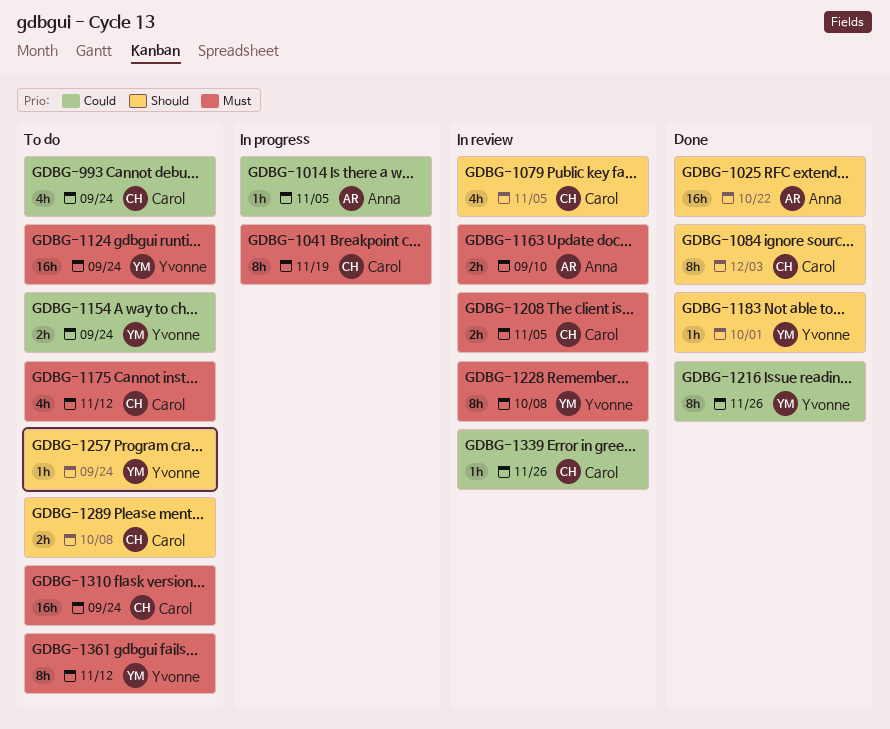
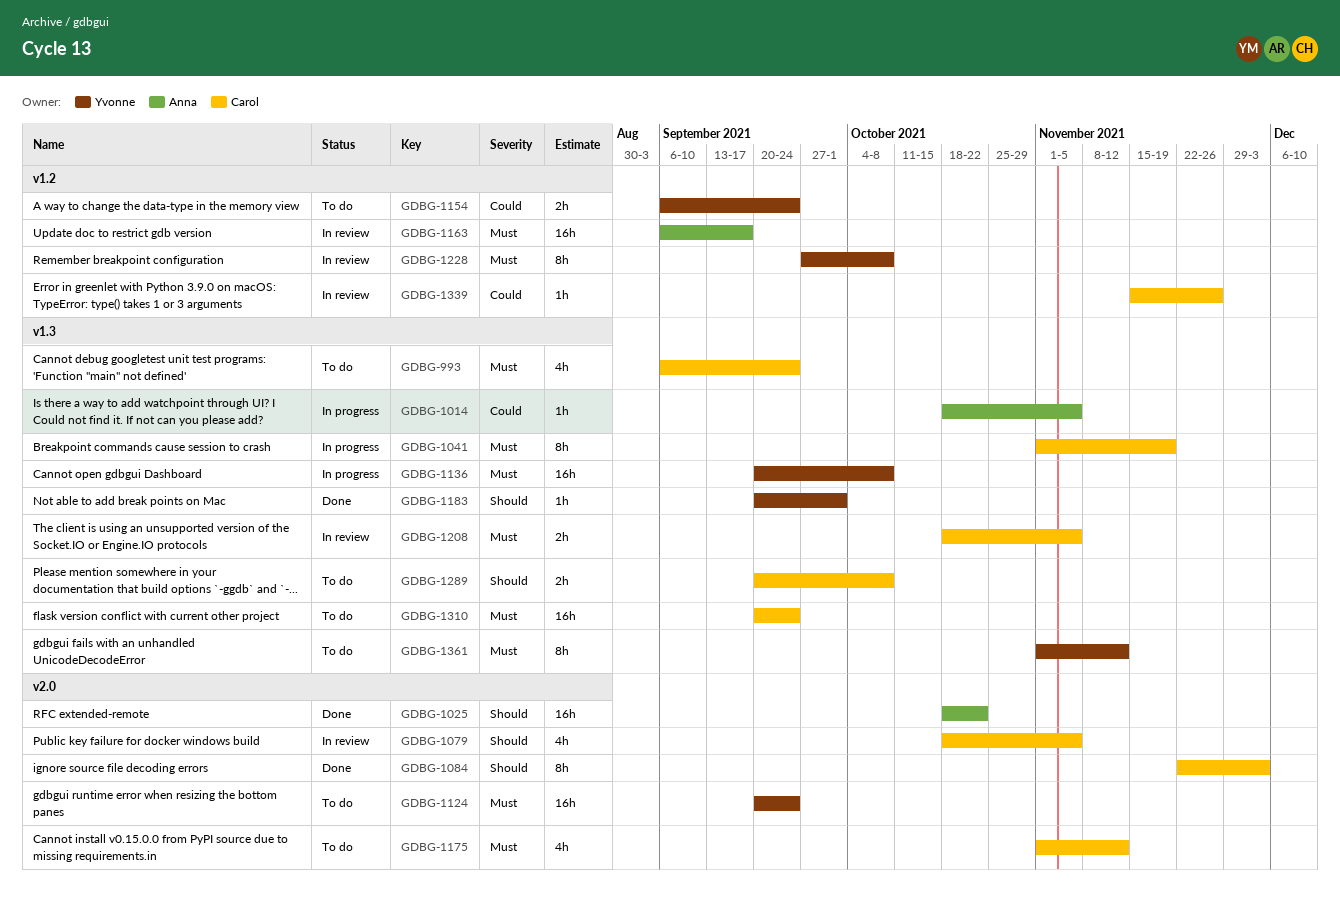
GDBG-993, priority: Could -> Must
GDBG-1136: none -> present
GDBG-1163, estimate: 2h -> 16h
GDBG-1163, due: Sep 10 -> Sep 17
GDBG-1216: present -> none
GDBG-1257: present -> none

